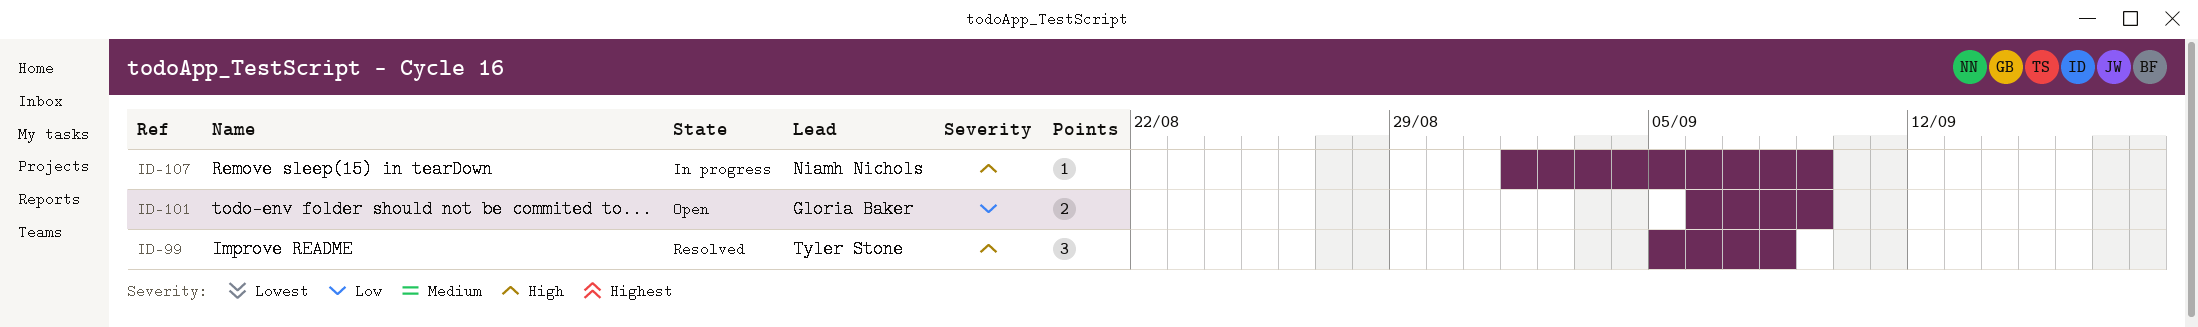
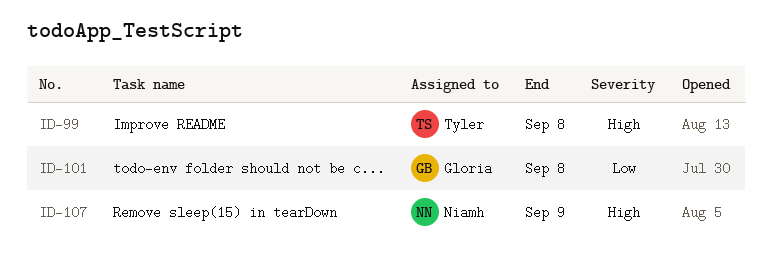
ID-101, due: Sep 9 -> Sep 8

